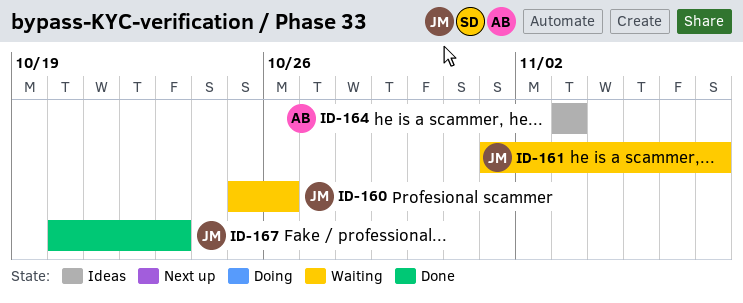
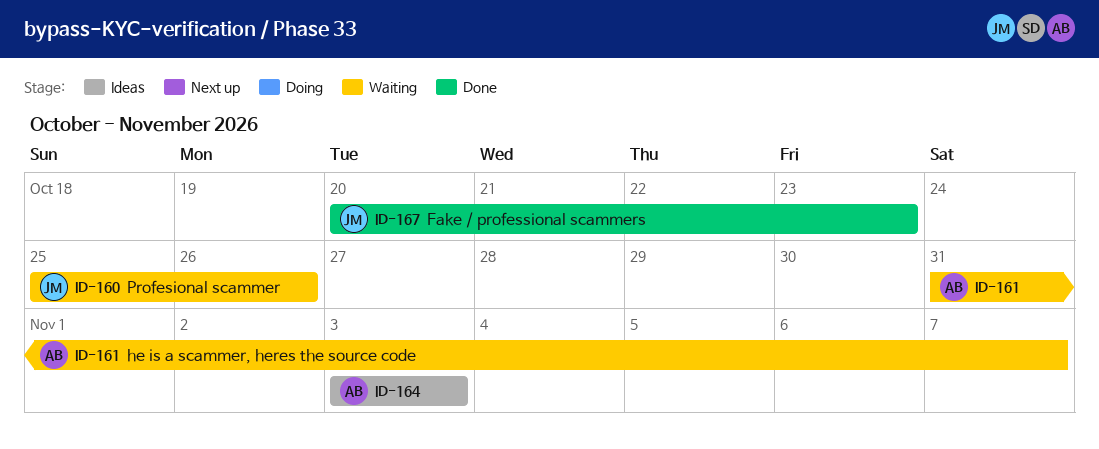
ID-161, owner: JM -> AB
ID-161, start: Nov 1 -> Oct 31

